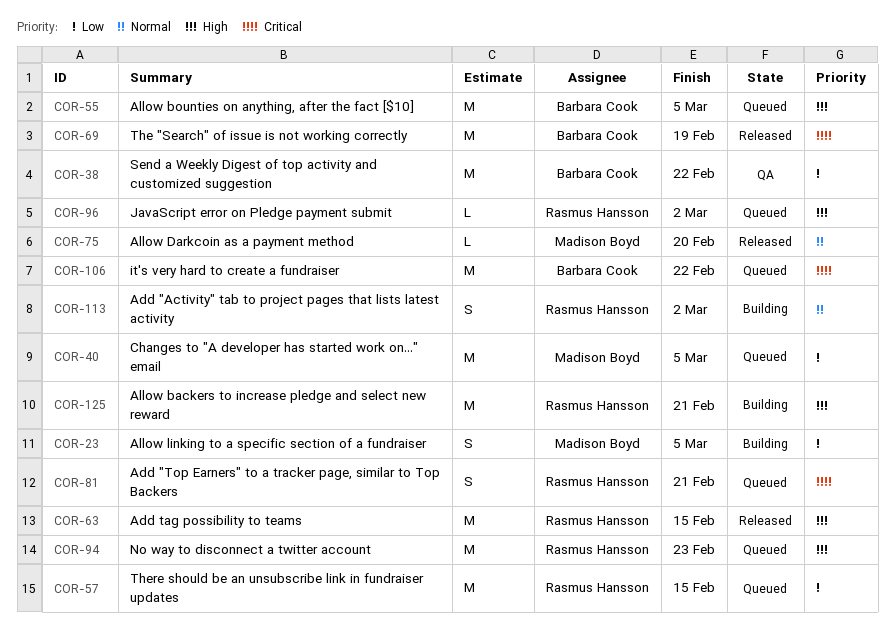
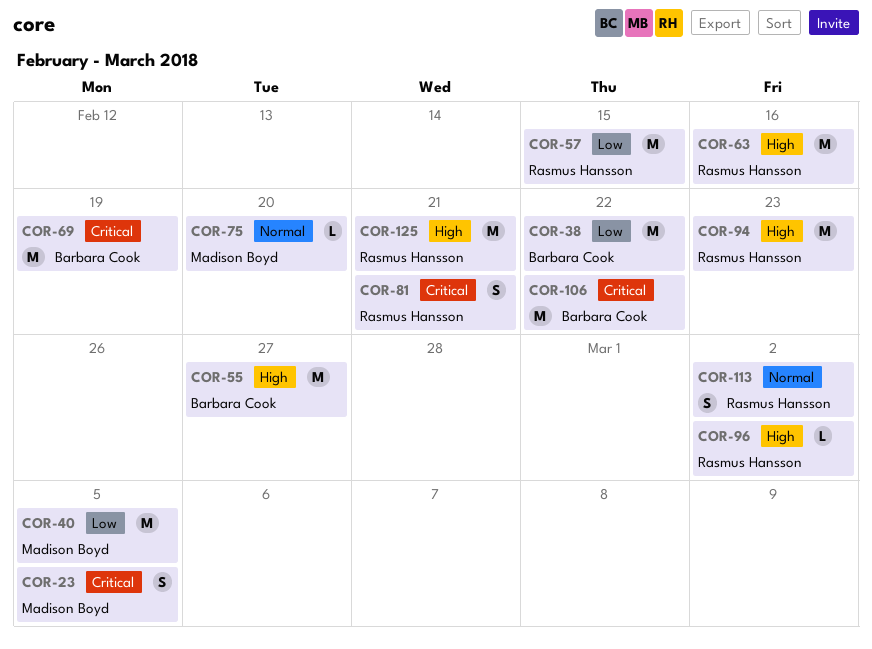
COR-23, priority: Low -> Critical
COR-55, due: Mar 5 -> Feb 27
COR-63, due: Feb 15 -> Feb 16

